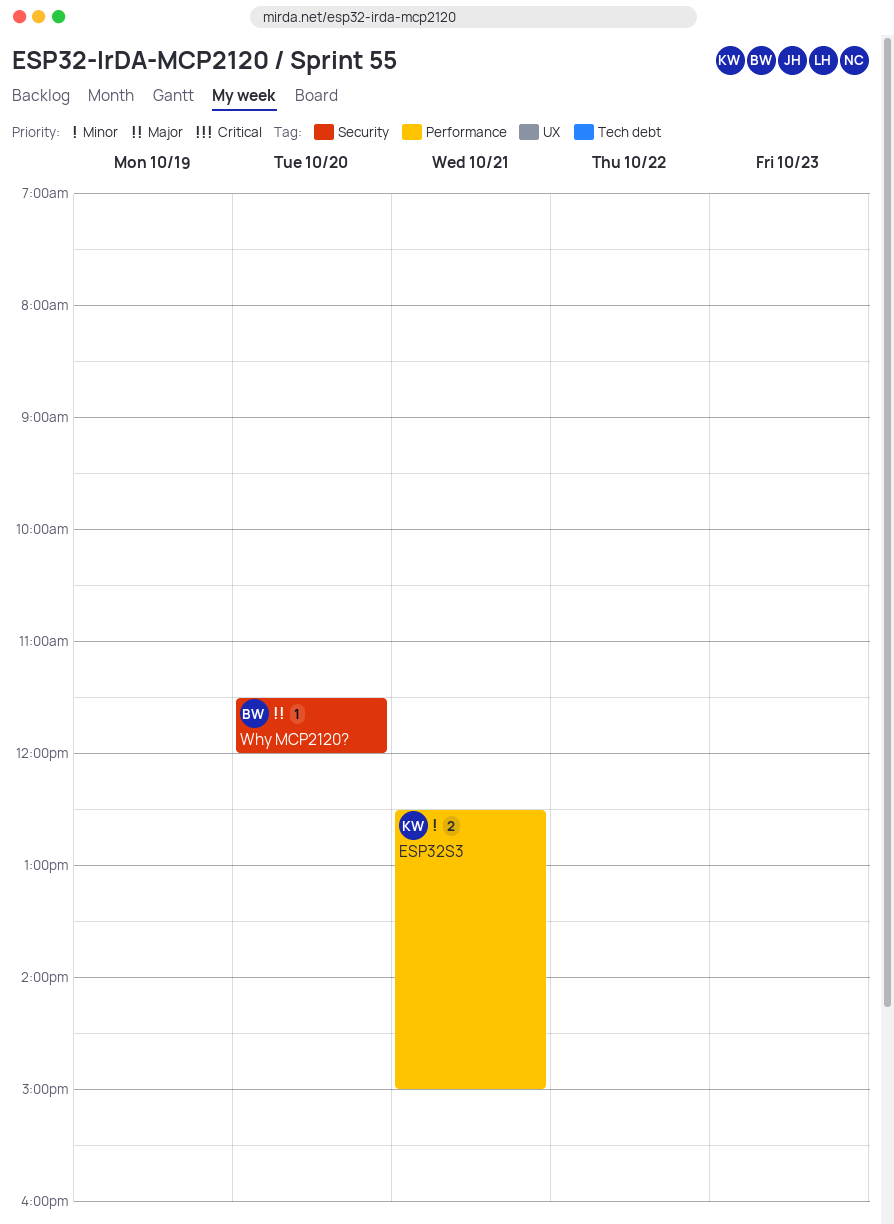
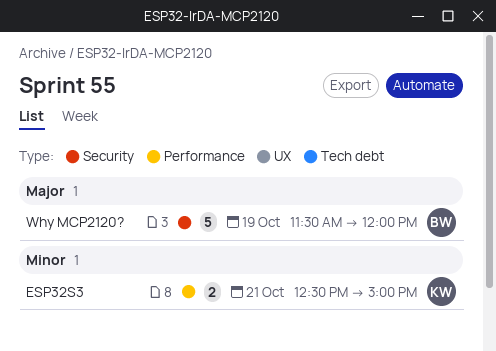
Why MCP2120?, estimate: 1 -> 5
Why MCP2120?, day: Oct 20 -> Oct 19

